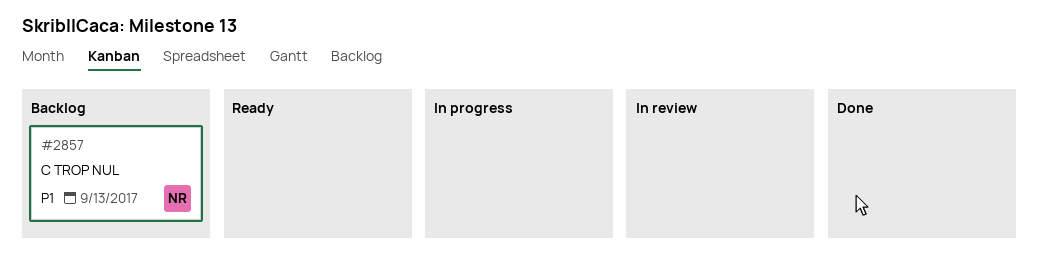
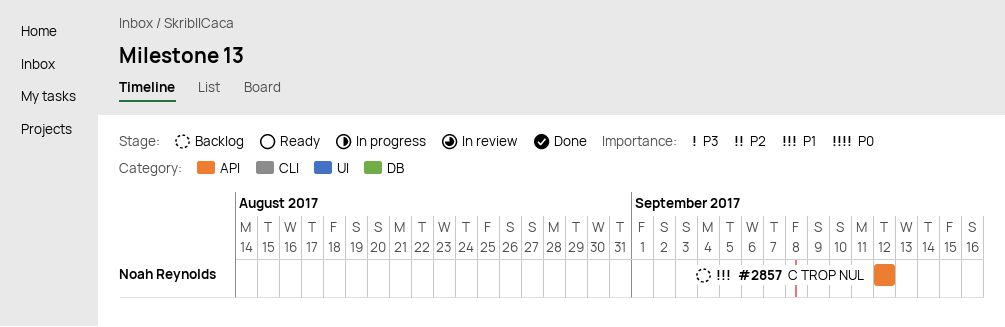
#2857, due: Sep 13 -> Sep 12

